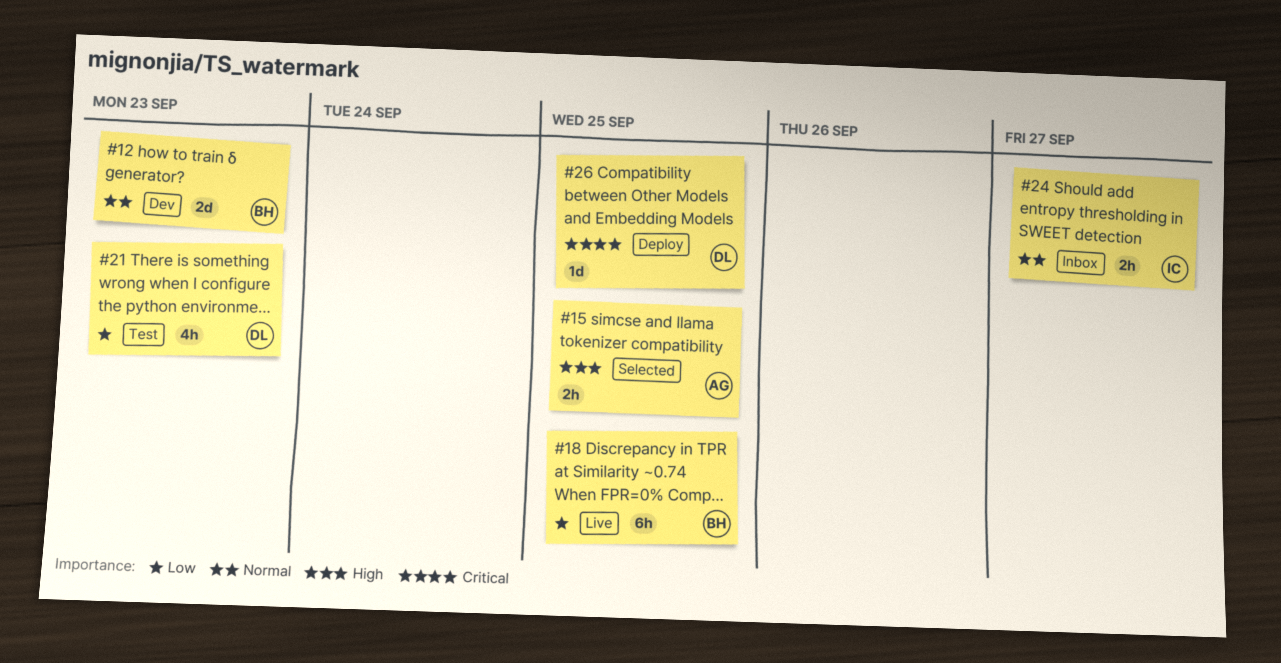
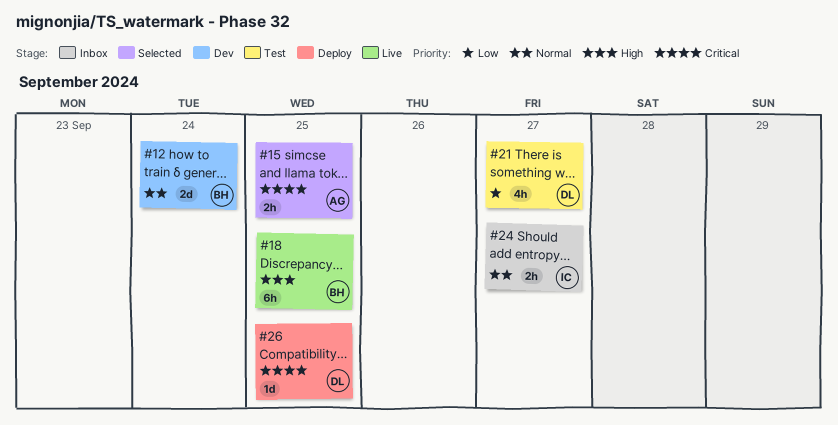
#12, due: Sep 23 -> Sep 24
#15, priority: High -> Critical
#18, priority: Low -> High
#21, due: Sep 23 -> Sep 27

